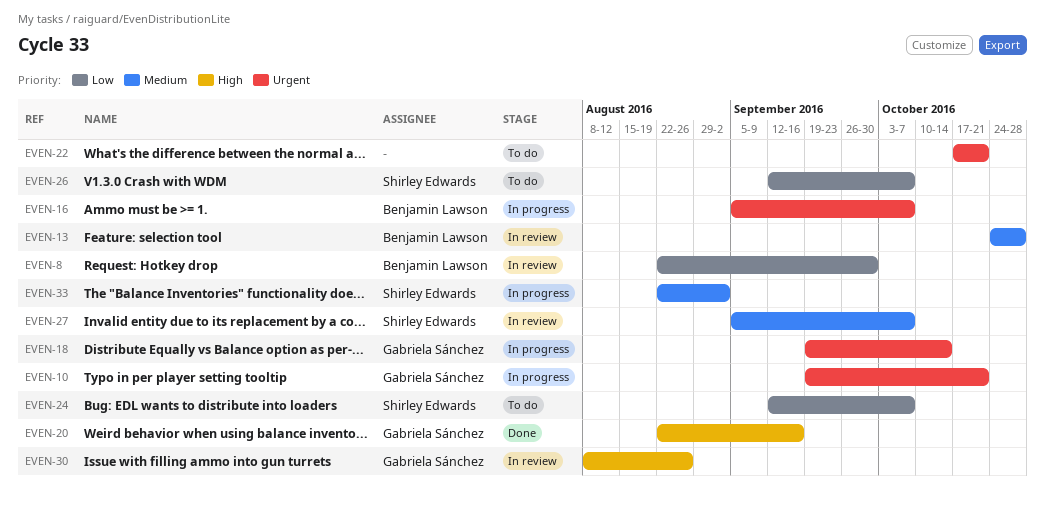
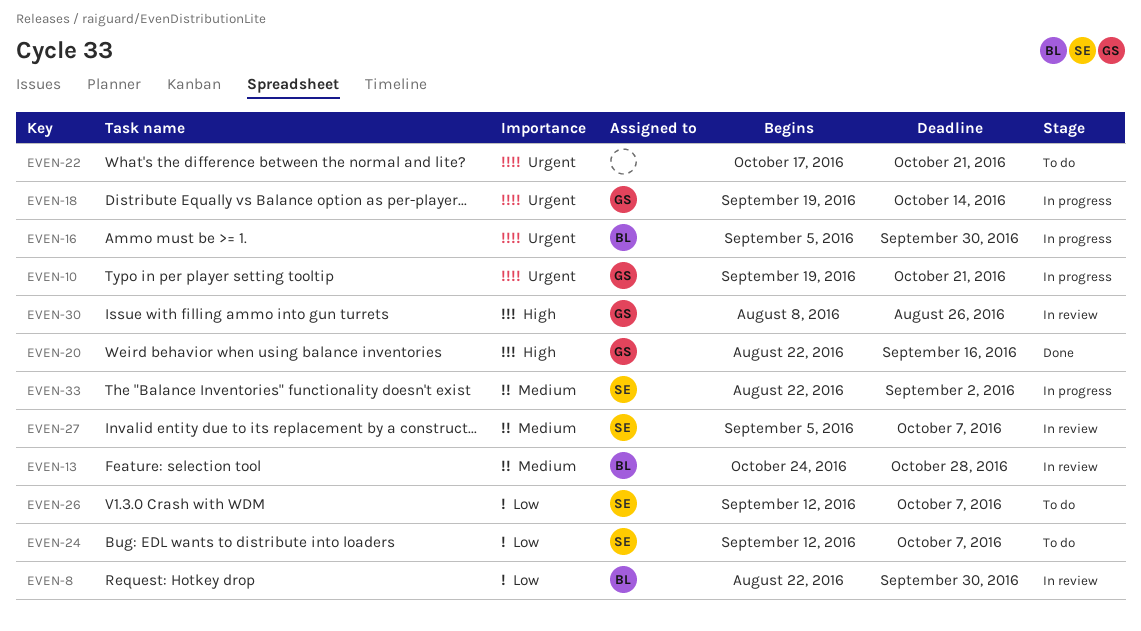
EVEN-16, due: Oct 7 -> Sep 30

